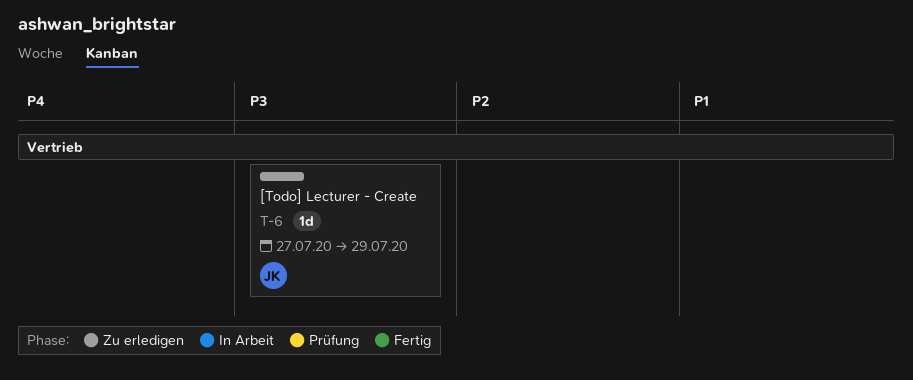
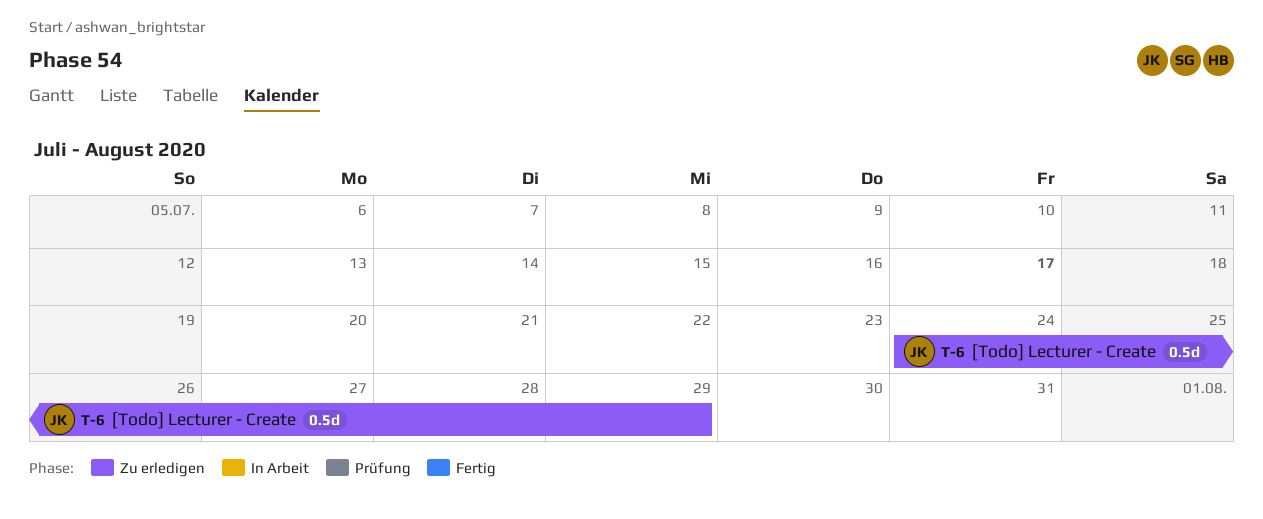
T-6, estimate: 1d -> 0.5d
T-6, start: Jul 27 -> Jul 24

